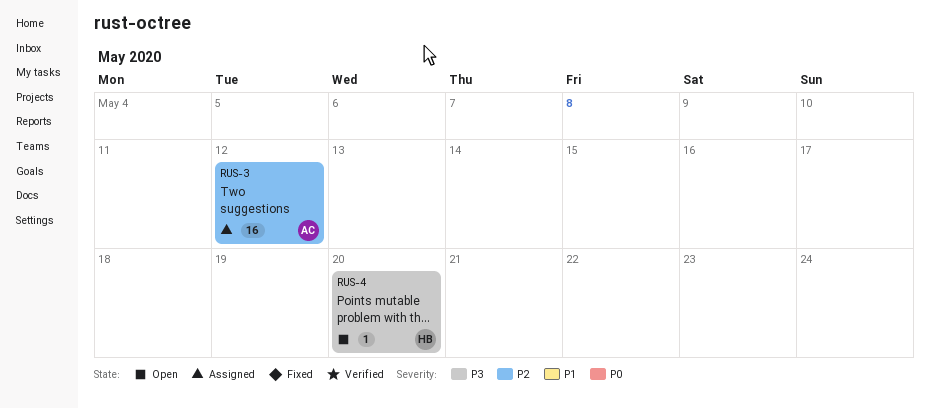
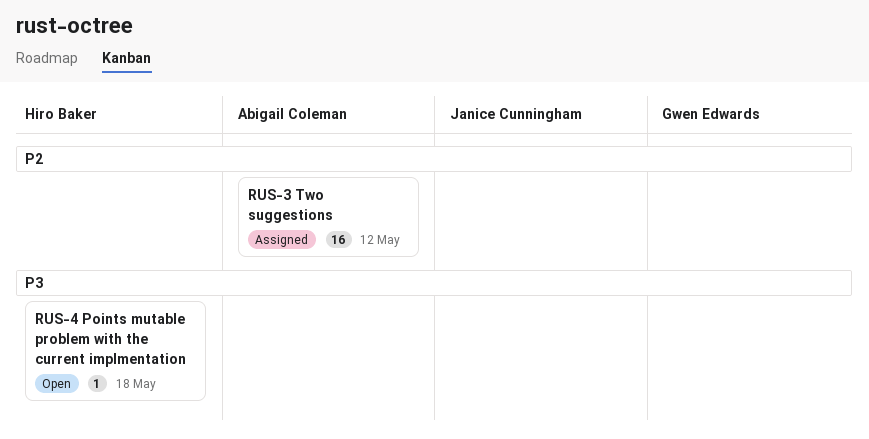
RUS-4, due: May 20 -> May 18

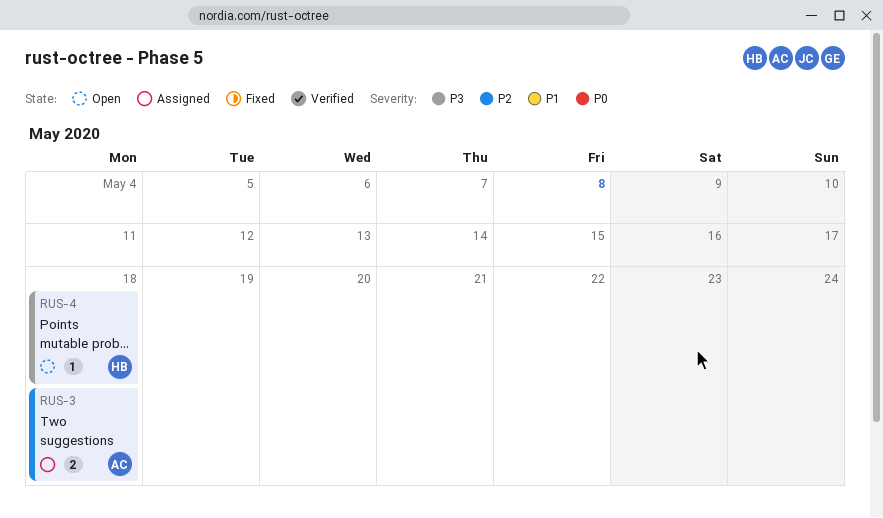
RUS-3, estimate: 16 -> 2
RUS-3, due: May 12 -> May 18

